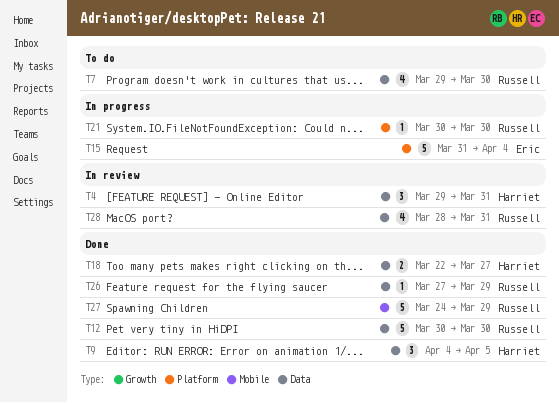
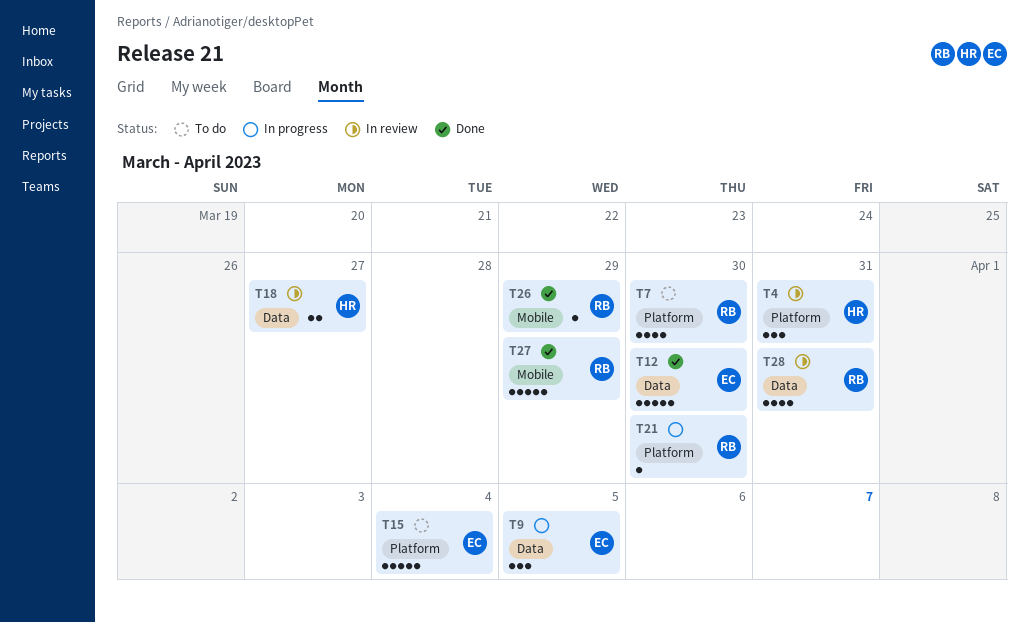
T4, label: Data -> Platform
T7, label: Data -> Platform
T9, status: Done -> In progress
T9, owner: Harriet -> Eric
T12, owner: Russell -> Eric
T15, status: In progress -> To do
T18, status: Done -> In review
T26, label: Data -> Mobile

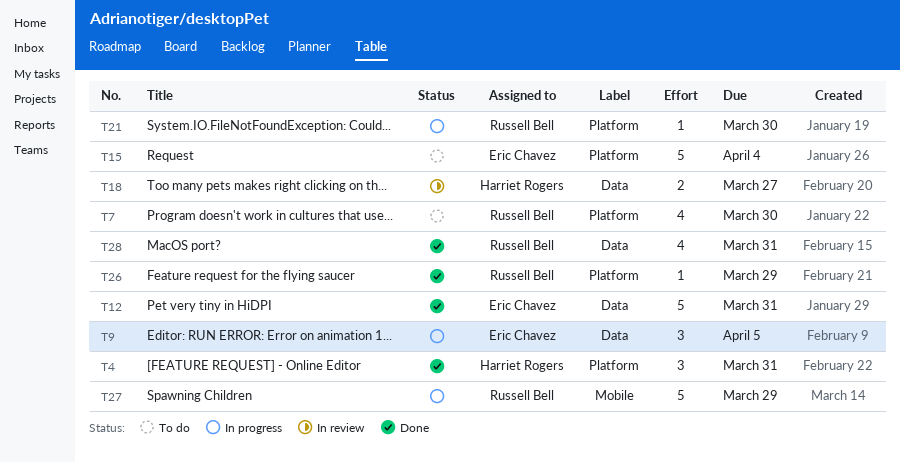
T4, status: In review -> Done
T12, due: Mar 30 -> Mar 31
T26, label: Mobile -> Platform
T27, status: Done -> In progress
T28, status: In review -> Done

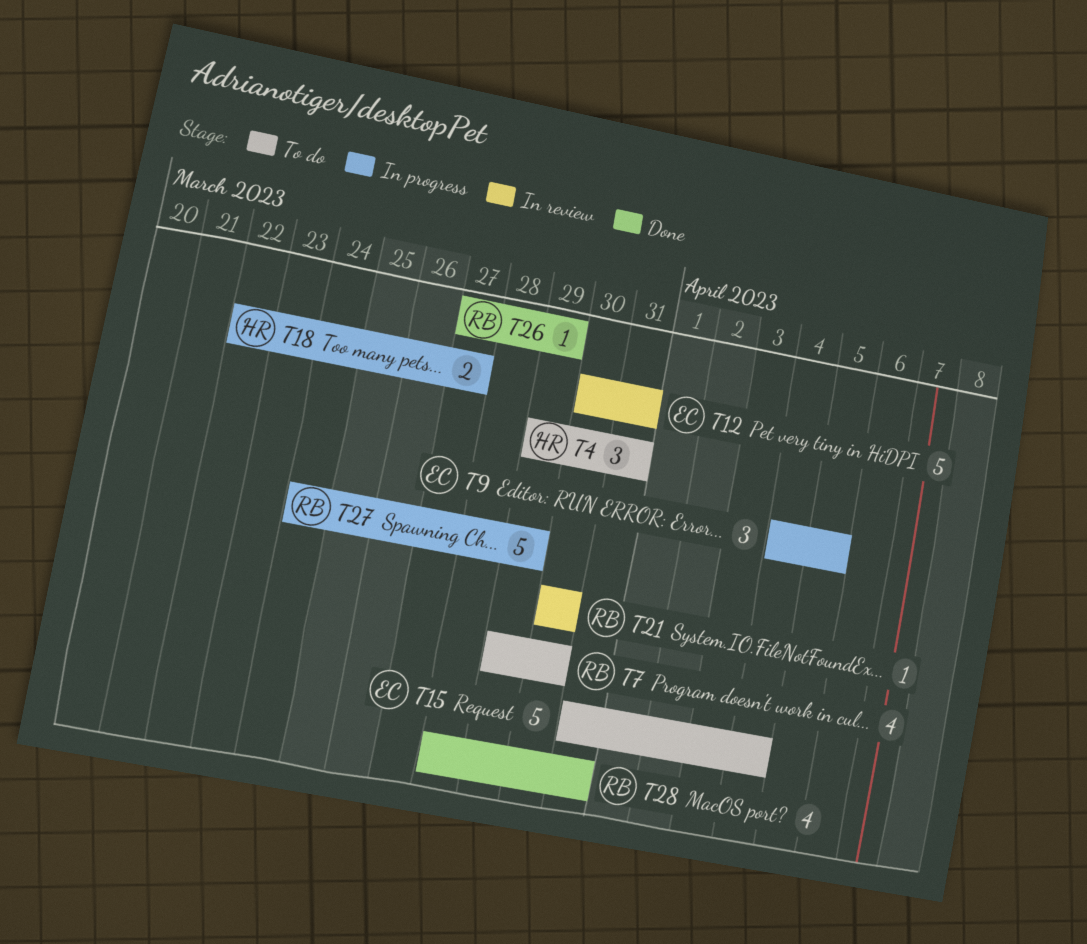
T4, status: Done -> To do
T12, status: Done -> In review
T18, status: In review -> In progress
T21, status: In progress -> In review

